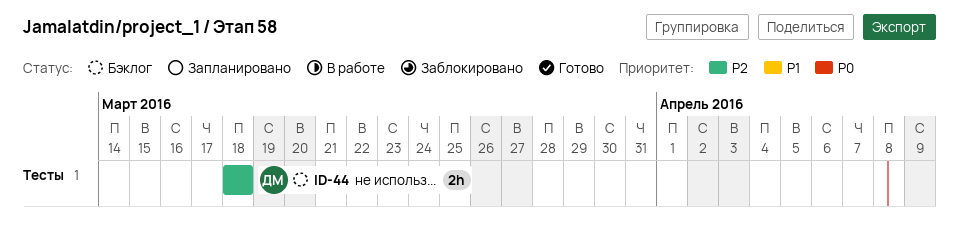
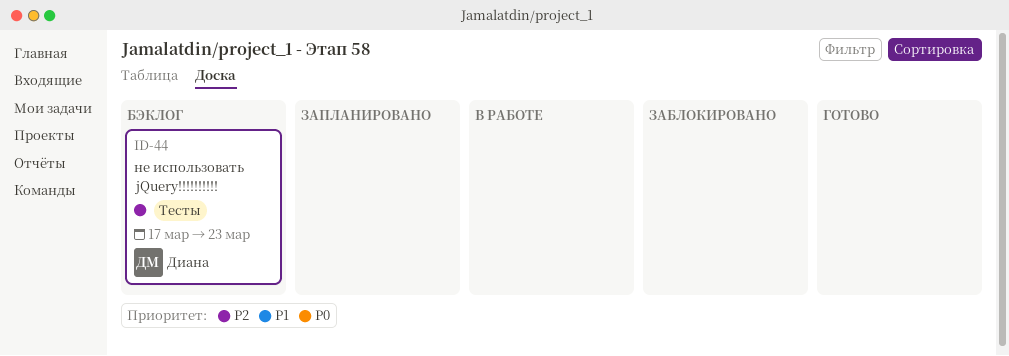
ID-44, start: Mar 18 -> Mar 17
ID-44, due: Mar 18 -> Mar 23

